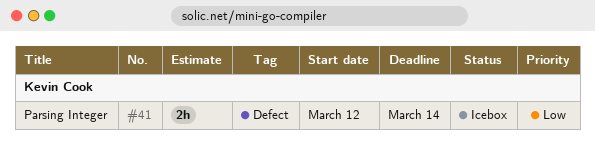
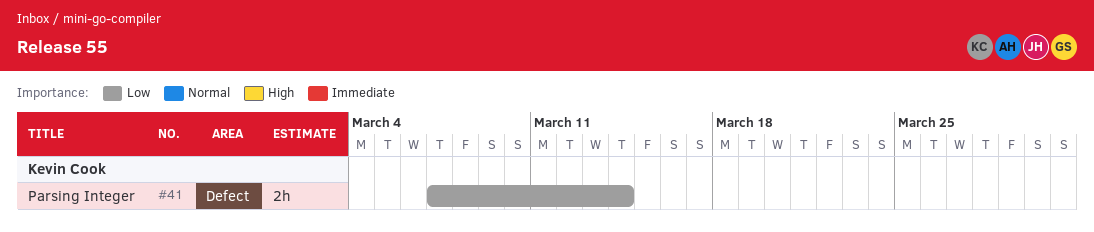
#41, start: Mar 12 -> Mar 7

